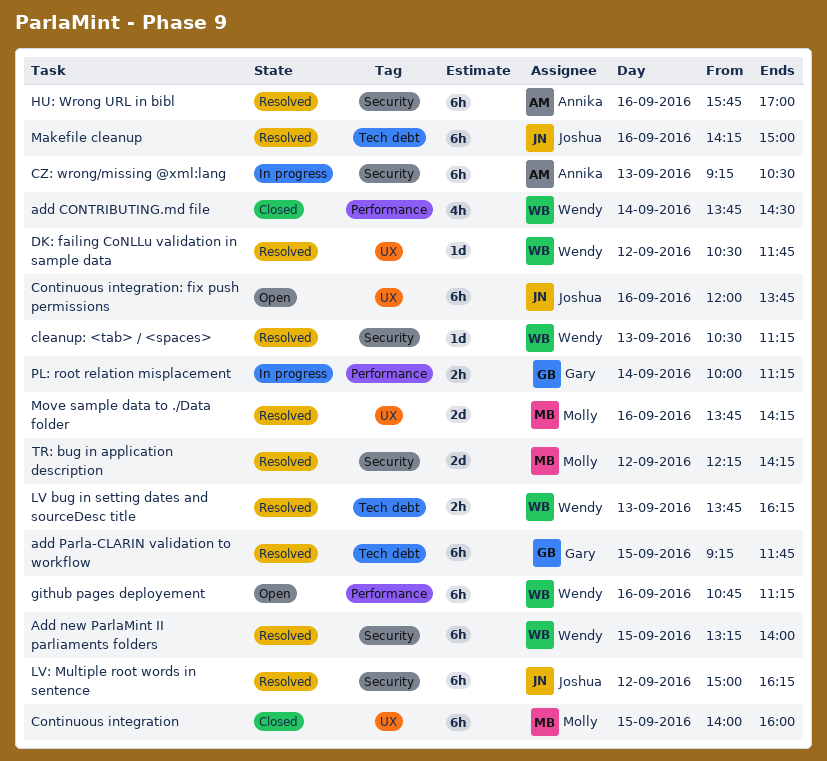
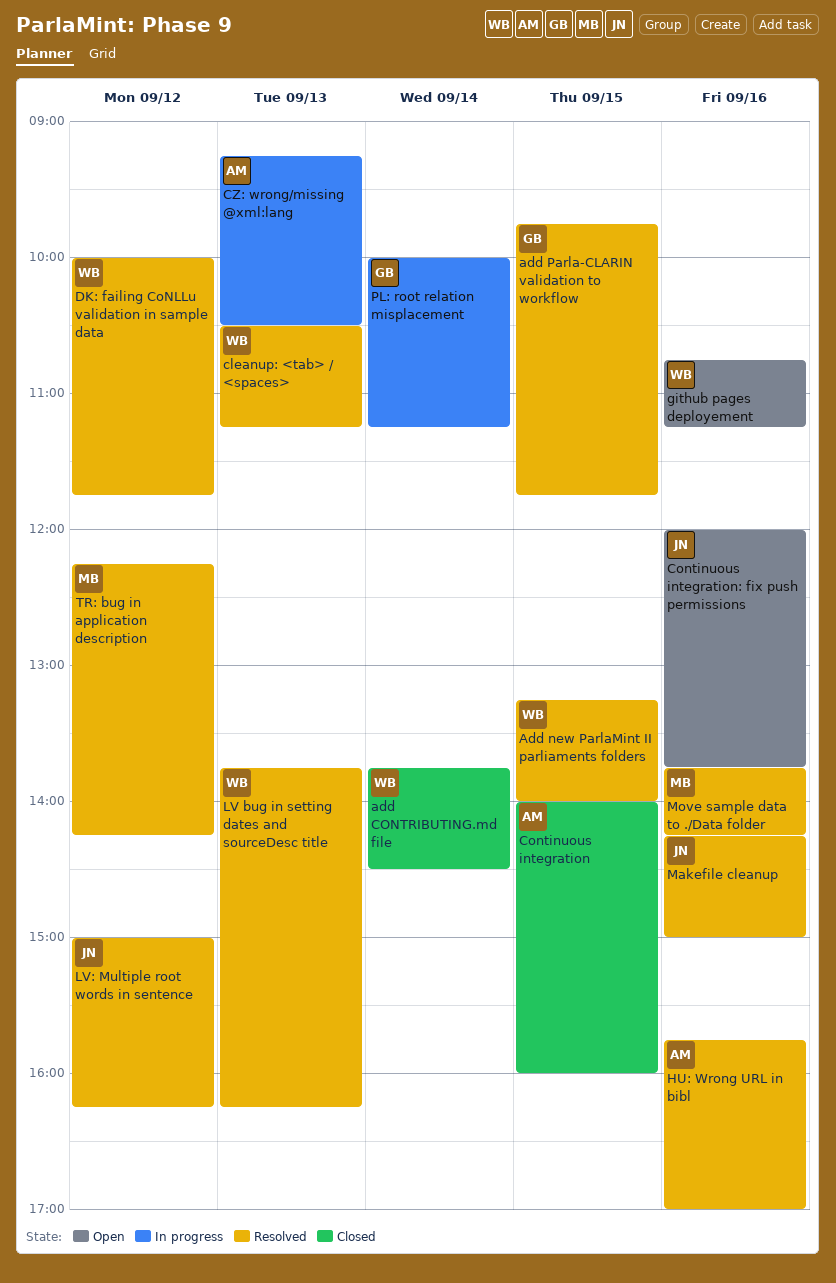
add Parla-CLARIN validation to workflow, begins: 09:15 -> 09:45
Continuous integration, owner: Molly -> Annika
DK: failing CoNLLu validation in sample data, begins: 10:30 -> 10:00

